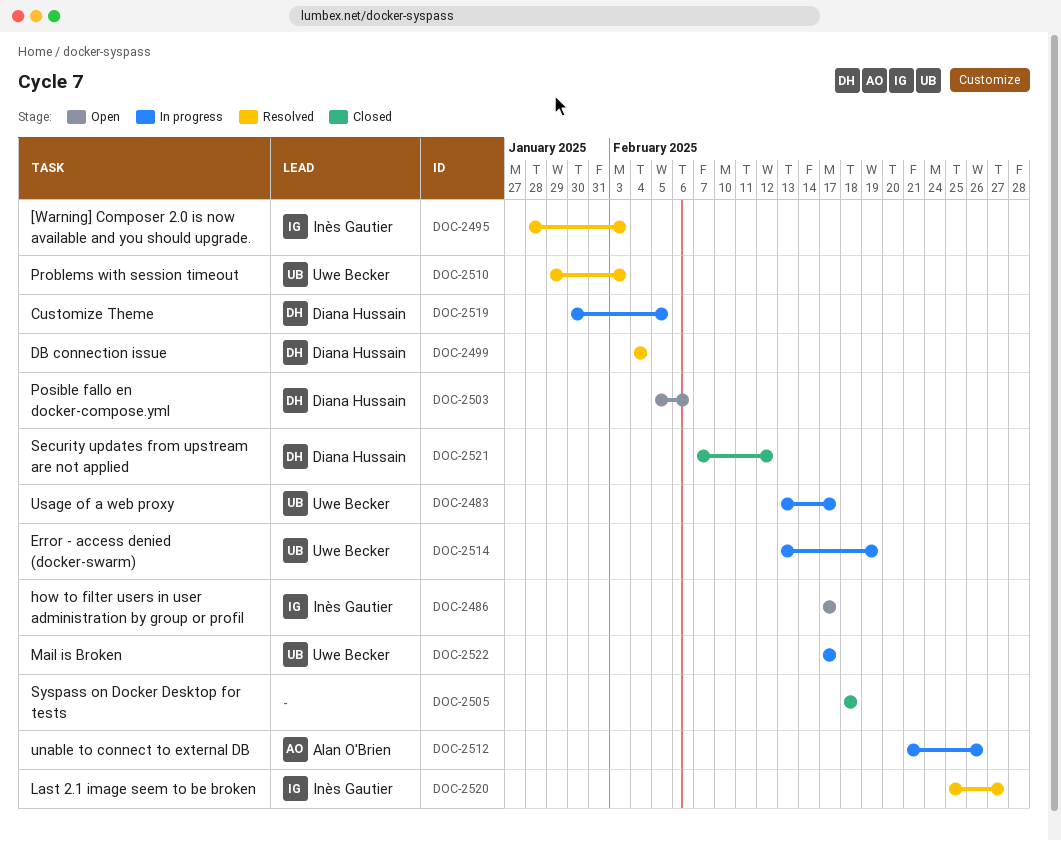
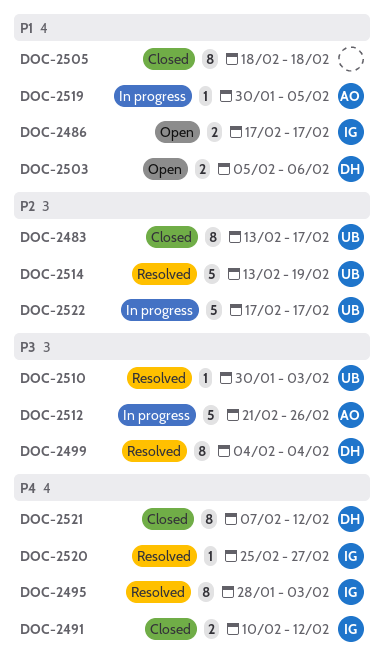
DOC-2483, status: In progress -> Closed
DOC-2491: none -> present
DOC-2510, start: Jan 29 -> Jan 30
DOC-2514, status: In progress -> Resolved
DOC-2519, owner: Diana Hussain -> Alan O'Brien

